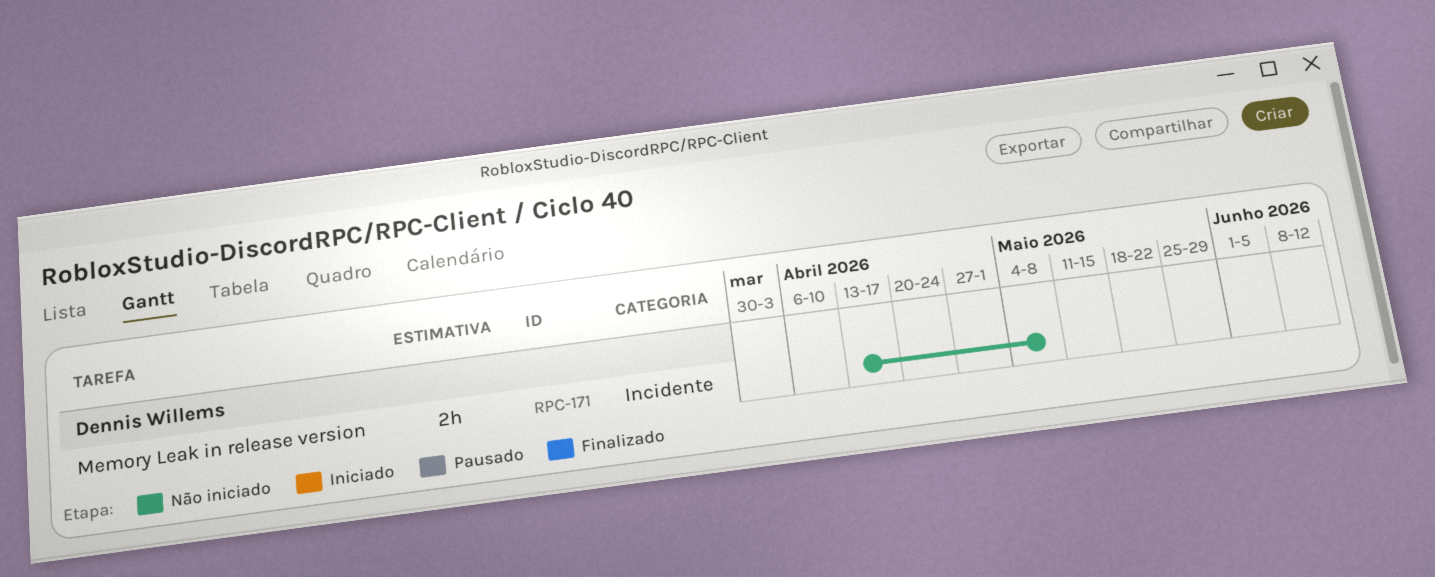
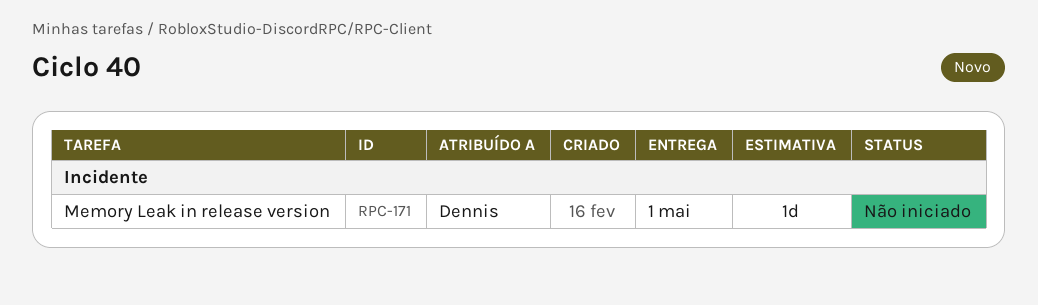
RPC-171, estimate: 2h -> 1d
RPC-171, due: May 8 -> May 1

